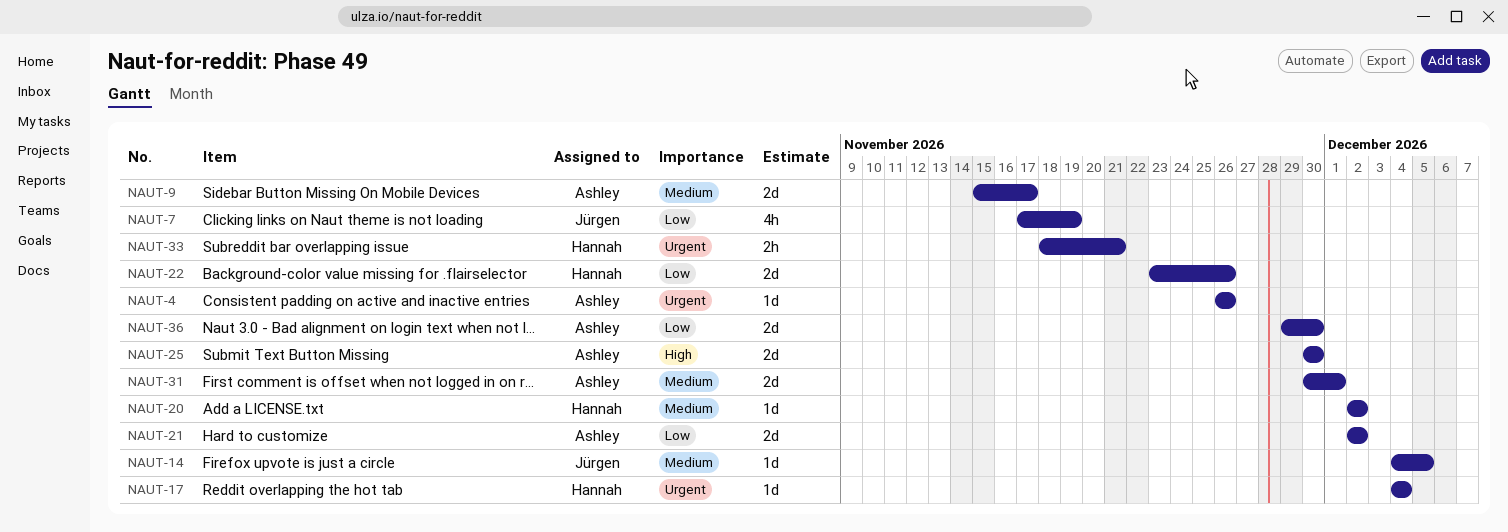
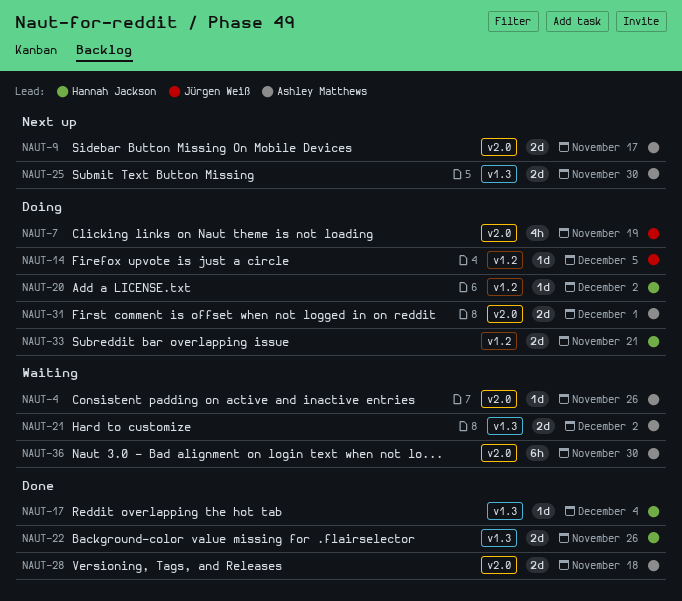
NAUT-28: none -> present
NAUT-33, estimate: 2h -> 2d
NAUT-36, estimate: 2d -> 6h

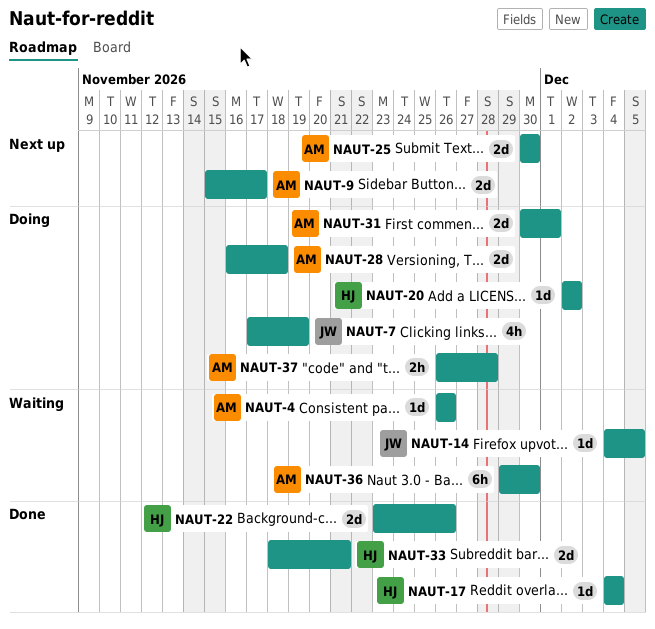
NAUT-14, status: Doing -> Waiting
NAUT-21: present -> none
NAUT-28, status: Done -> Doing
NAUT-33, status: Doing -> Done
NAUT-37: none -> present

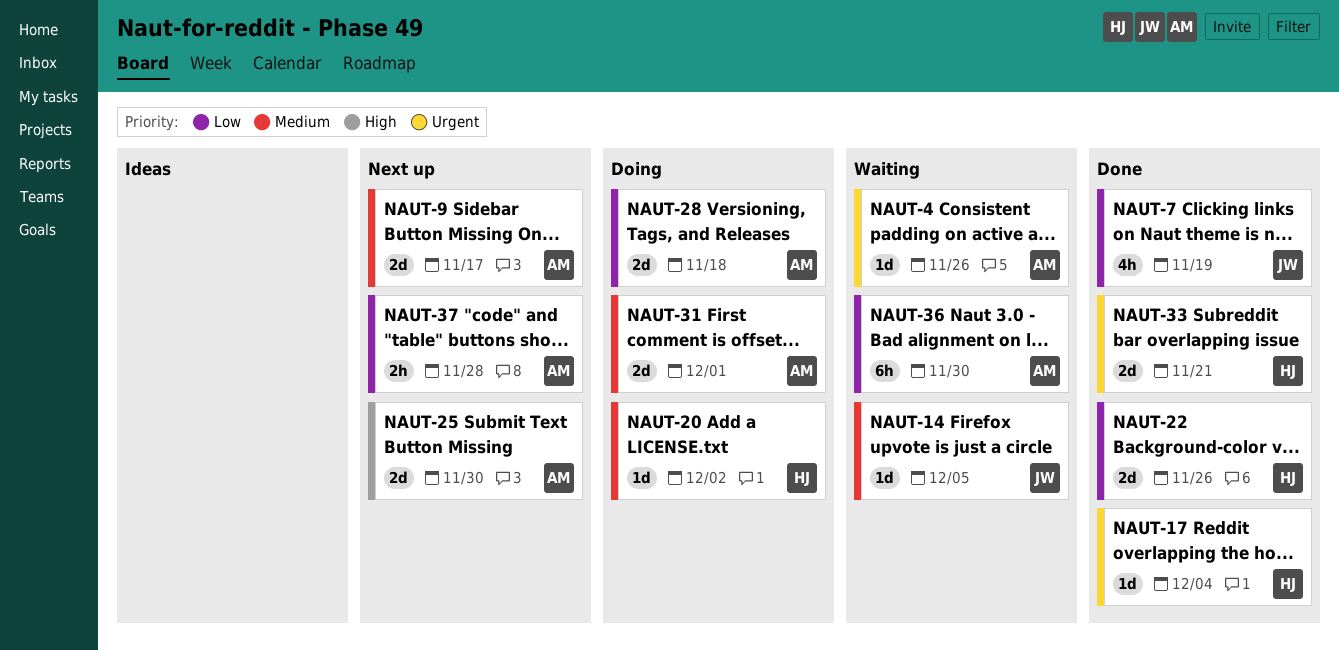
NAUT-7, status: Doing -> Done
NAUT-37, status: Doing -> Next up

